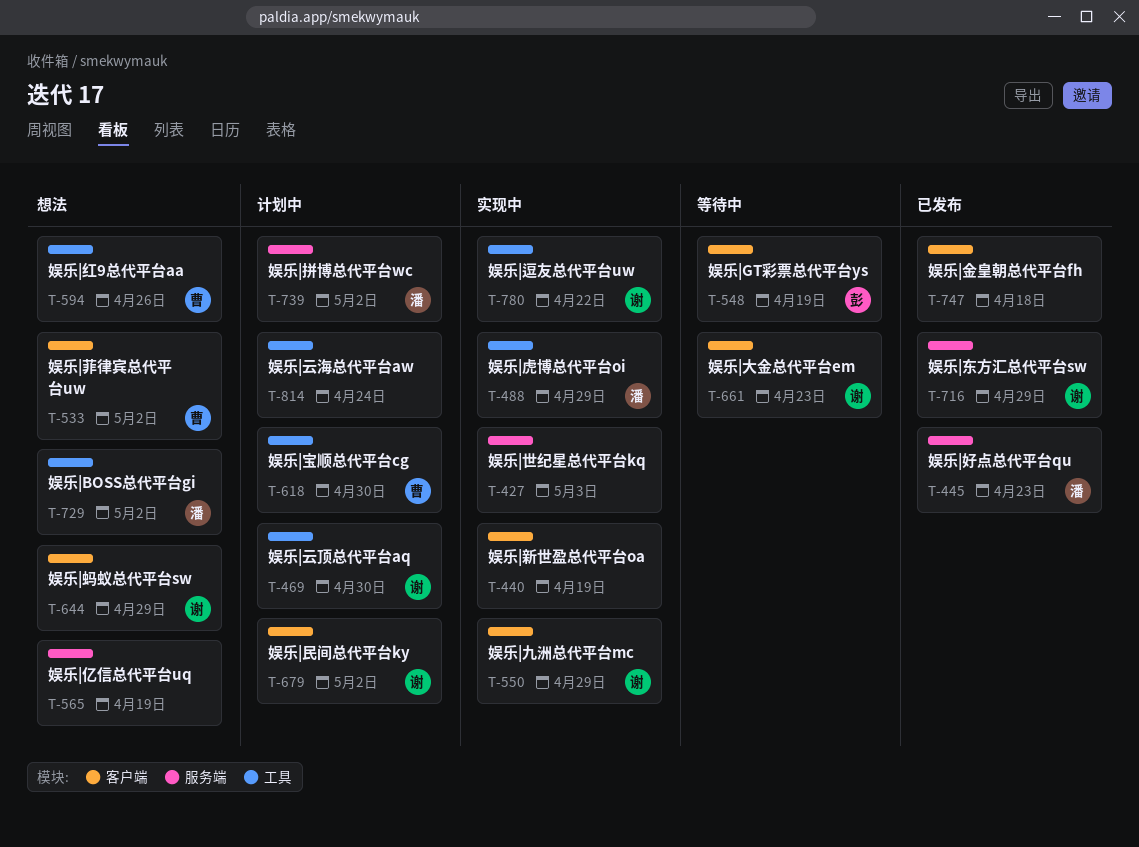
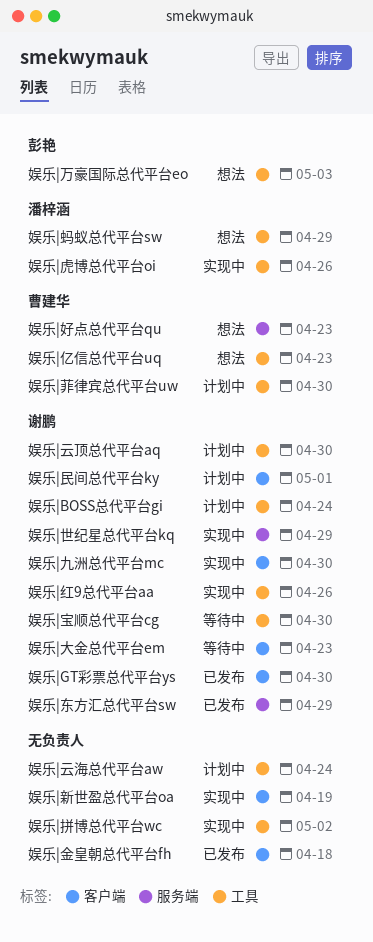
娱乐|BOSS总代平台gi, status: 想法 -> 计划中
娱乐|BOSS总代平台gi, owner: 潘梓涵 -> 谢鹏
娱乐|BOSS总代平台gi, due: May 2 -> Apr 24
娱乐|GT彩票总代平台ys, status: 等待中 -> 已发布
娱乐|GT彩票总代平台ys, owner: 彭艳 -> 谢鹏
娱乐|GT彩票总代平台ys, due: Apr 19 -> Apr 30
娱乐|万豪国际总代平台eo: none -> present
娱乐|世纪星总代平台kq, owner: none -> 谢鹏
娱乐|世纪星总代平台kq, due: May 3 -> Apr 29
娱乐|九洲总代平台mc, due: Apr 29 -> Apr 30
娱乐|亿信总代平台uq, owner: none -> 曹建华
娱乐|亿信总代平台uq, label: 服务端 -> 工具
娱乐|亿信总代平台uq, due: Apr 19 -> Apr 23
娱乐|好点总代平台qu, status: 已发布 -> 想法
娱乐|好点总代平台qu, owner: 潘梓涵 -> 曹建华
娱乐|宝顺总代平台cg, status: 计划中 -> 等待中
娱乐|宝顺总代平台cg, owner: 曹建华 -> 谢鹏
娱乐|拼博总代平台wc, status: 计划中 -> 实现中
娱乐|拼博总代平台wc, owner: 潘梓涵 -> none
娱乐|拼博总代平台wc, label: 服务端 -> 工具
娱乐|民间总代平台ky, due: May 2 -> May 1
娱乐|红9总代平台aa, status: 想法 -> 实现中
娱乐|红9总代平台aa, owner: 曹建华 -> 谢鹏
娱乐|菲律宾总代平台uw, status: 想法 -> 计划中
娱乐|菲律宾总代平台uw, label: 客户端 -> 工具
娱乐|菲律宾总代平台uw, due: May 2 -> Apr 30
娱乐|虎博总代平台oi, due: Apr 29 -> Apr 26
娱乐|蚂蚁总代平台sw, owner: 谢鹏 -> 潘梓涵
娱乐|蚂蚁总代平台sw, label: 客户端 -> 工具
娱乐|逗友总代平台uw: present -> none

